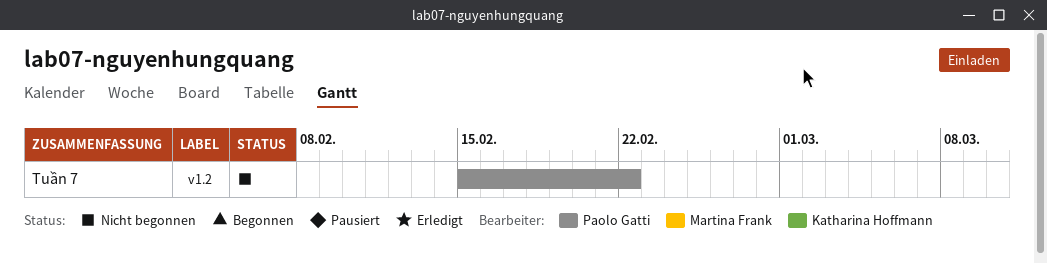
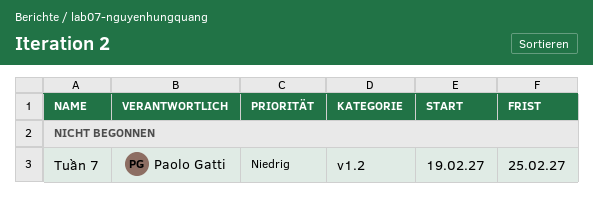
Tuần 7, start: Feb 15 -> Feb 19
Tuần 7, due: Feb 22 -> Feb 25

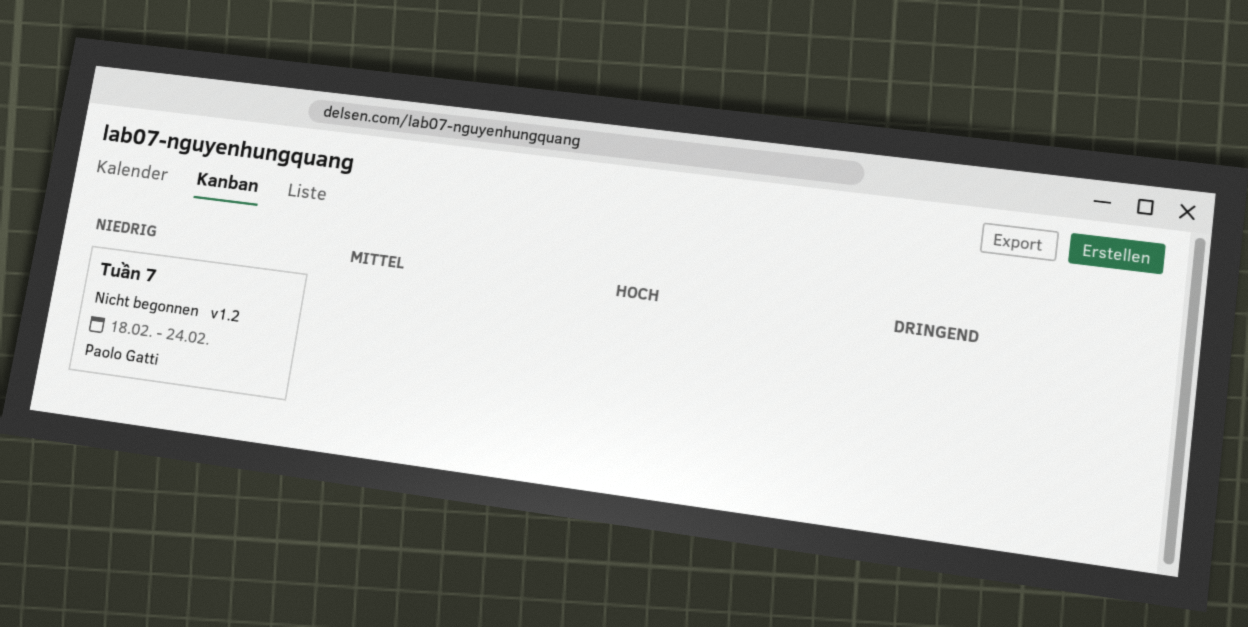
Tuần 7, start: Feb 19 -> Feb 18
Tuần 7, due: Feb 25 -> Feb 24

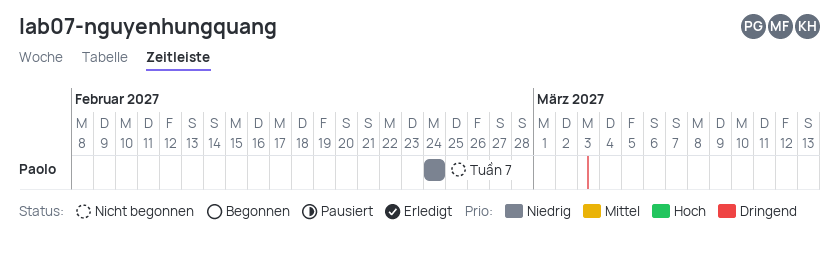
Tuần 7, start: Feb 18 -> Feb 24

